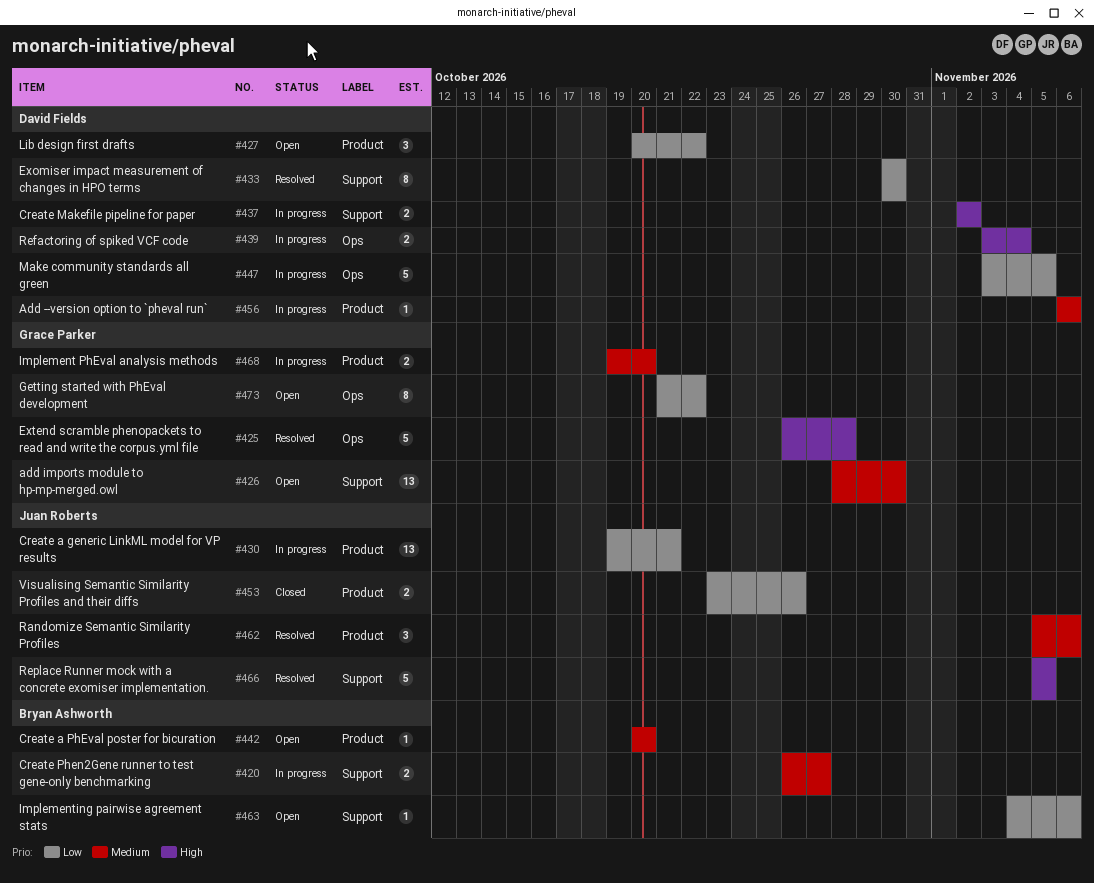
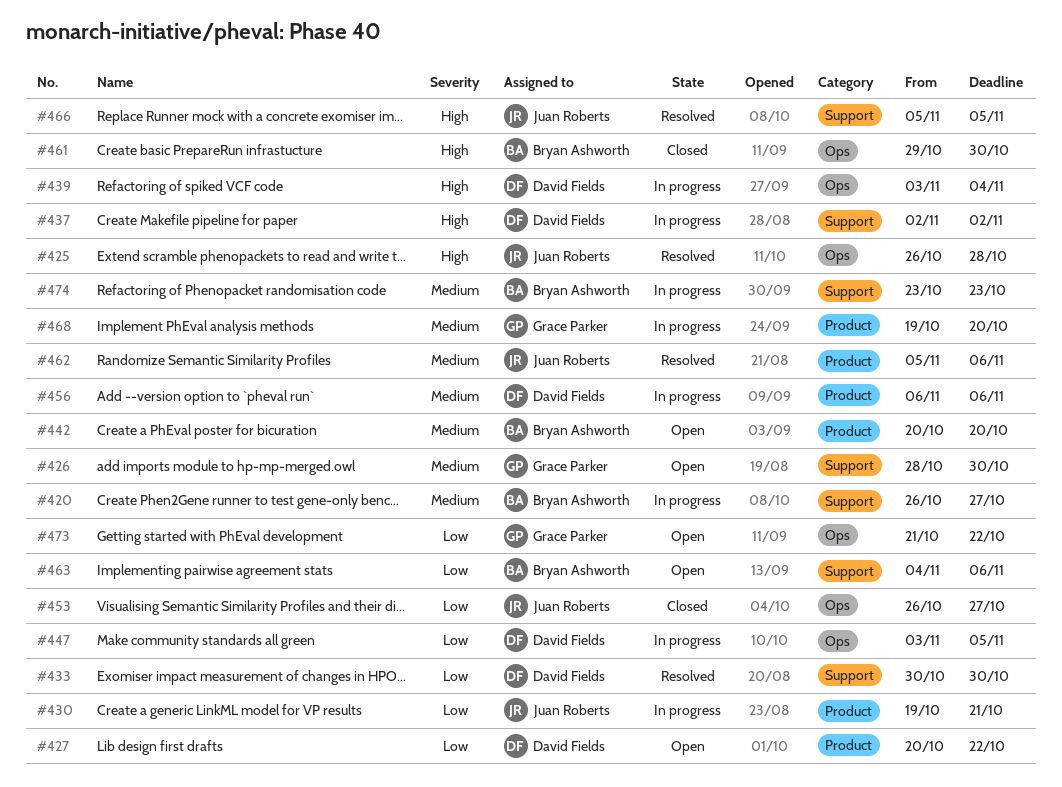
#425, owner: Grace Parker -> Juan Roberts
#453, label: Product -> Ops
#453, start: Oct 23 -> Oct 26
#453, due: Oct 26 -> Oct 27
#461: none -> present
#474: none -> present

